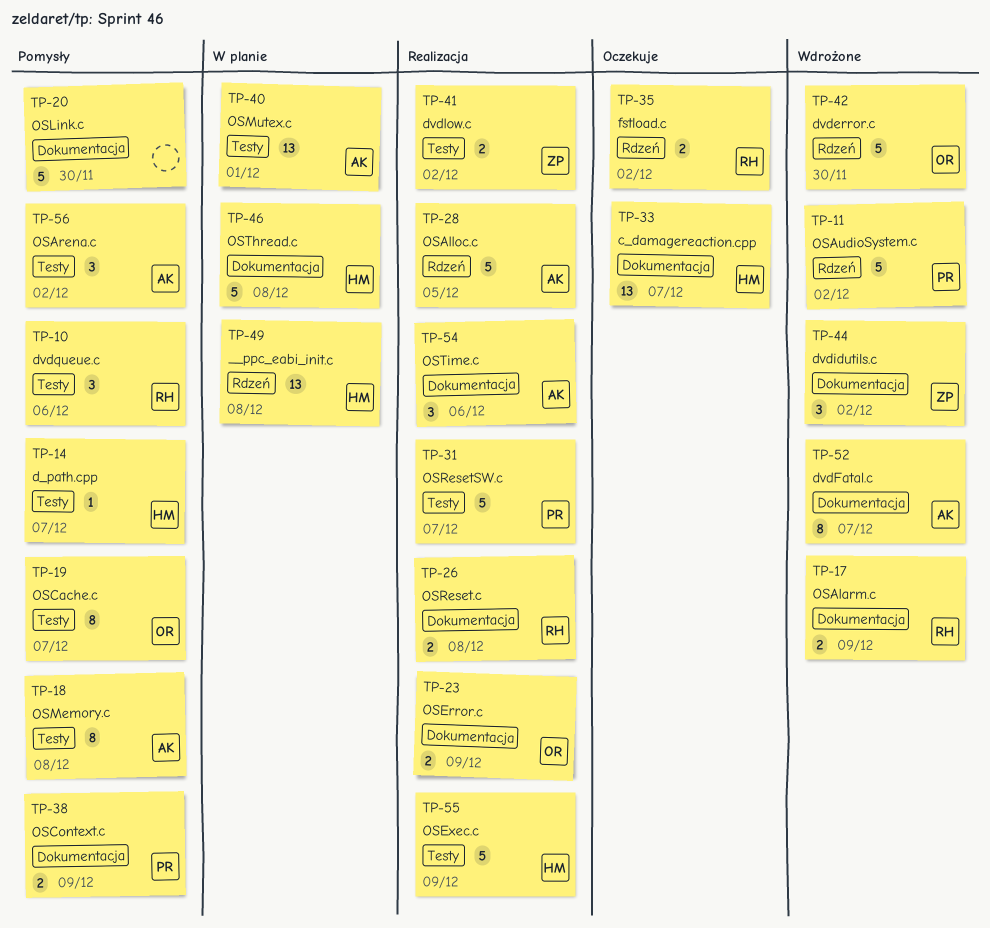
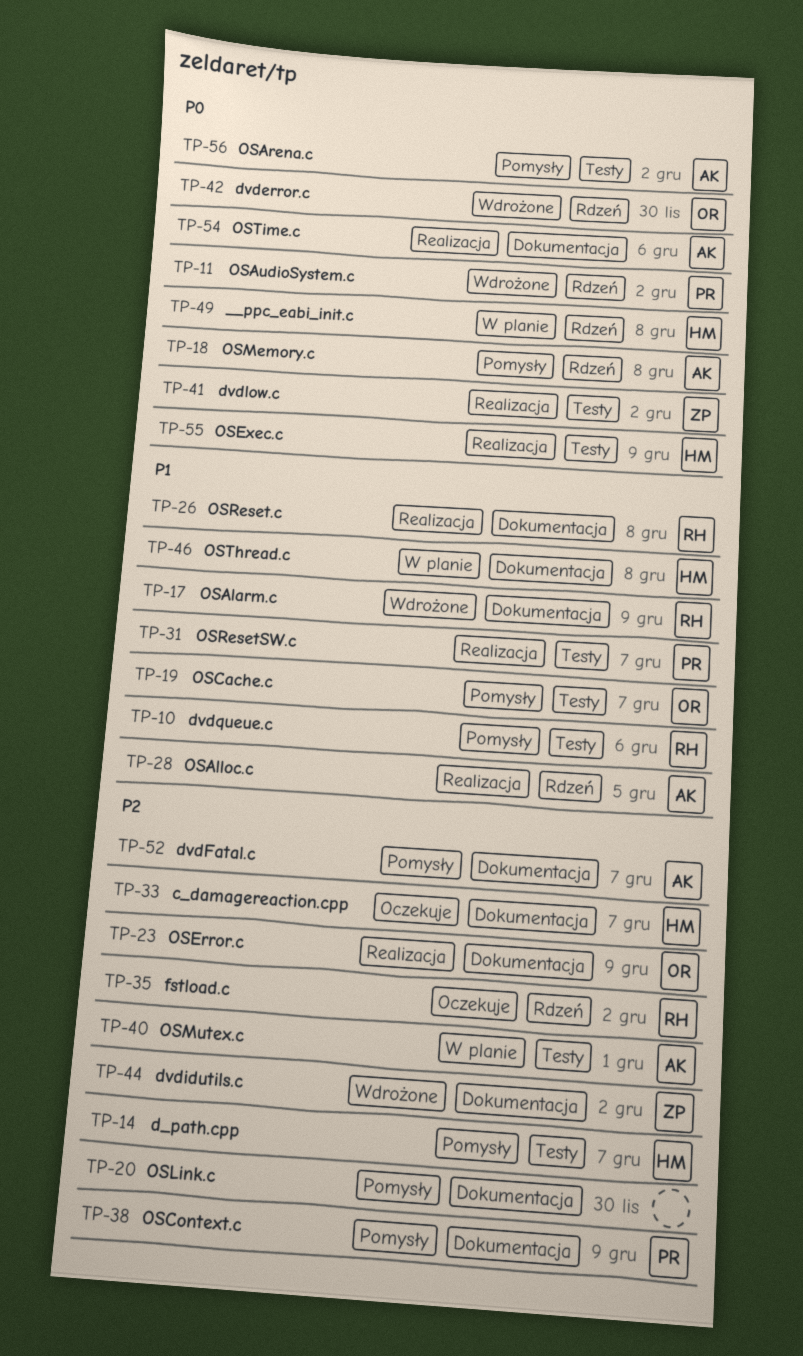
TP-18, label: Testy -> Rdzeń
TP-52, status: Wdrożone -> Pomysły

